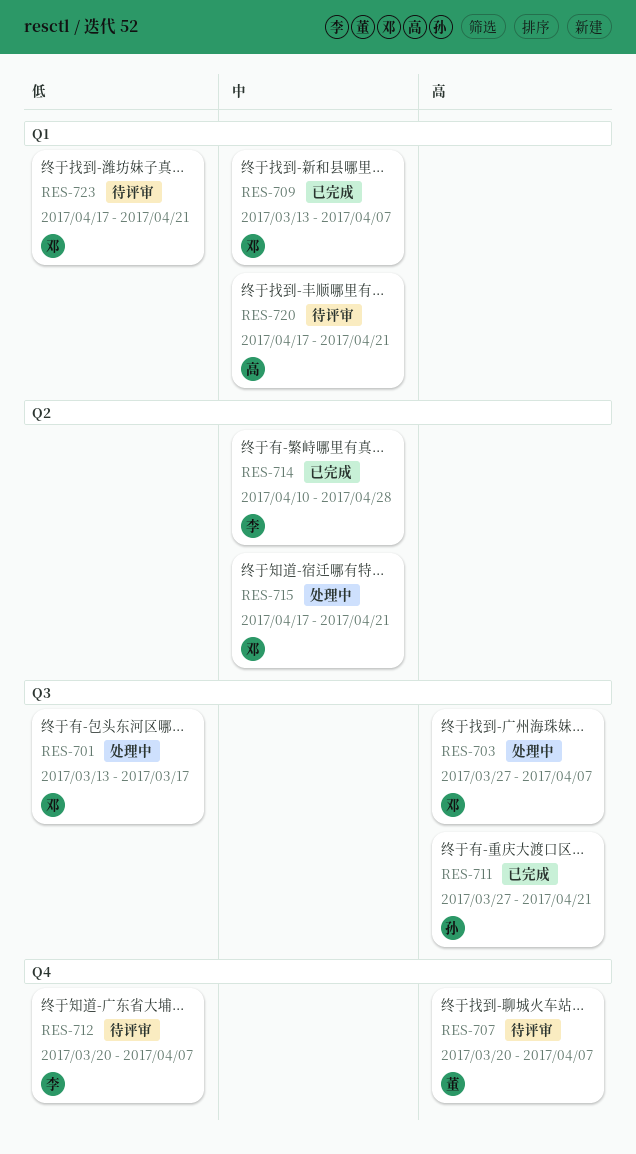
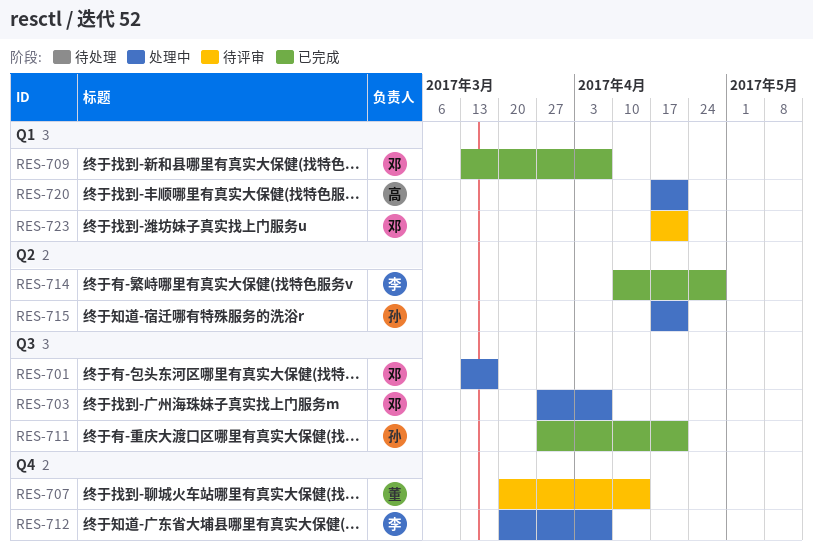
RES-707, due: Apr 7 -> Apr 14
RES-712, status: 待评审 -> 处理中
RES-715, owner: 邓 -> 孙
RES-720, status: 待评审 -> 处理中

